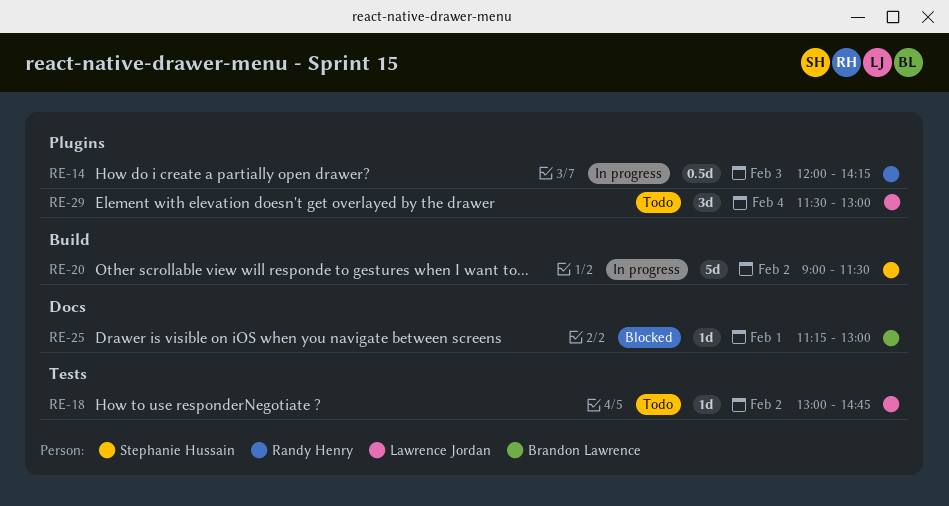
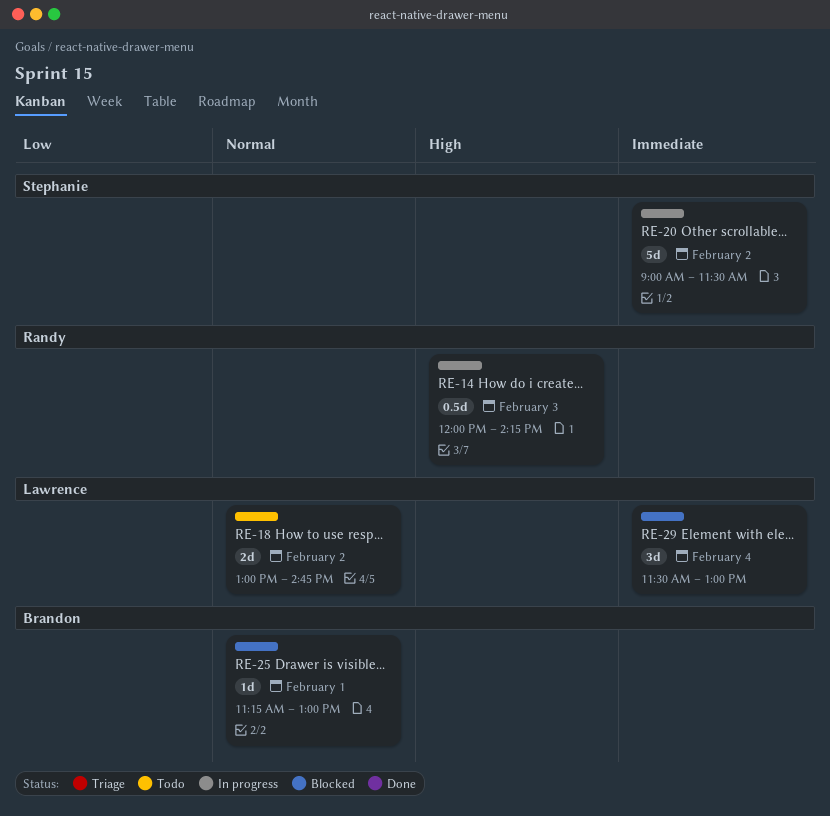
RE-18, estimate: 1d -> 2d
RE-29, status: Todo -> Blocked

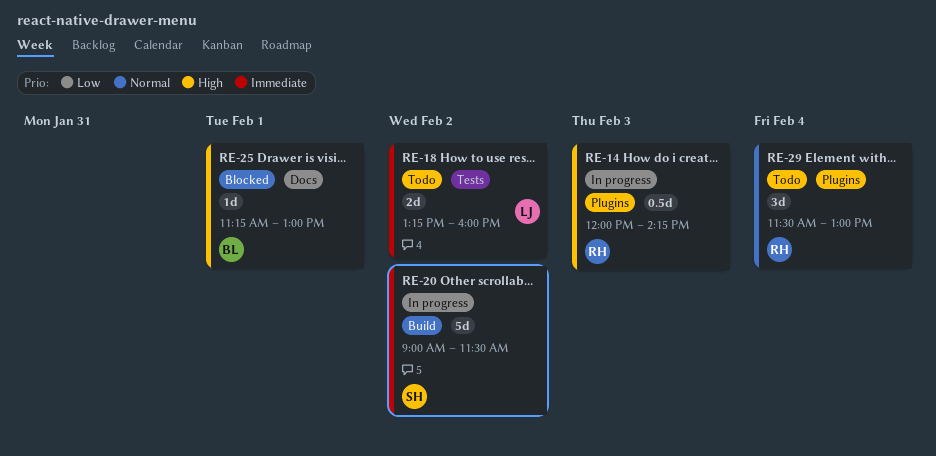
RE-18, priority: Normal -> Immediate
RE-18, begins: 13:00 -> 13:15
RE-18, ends: 14:45 -> 16:00
RE-25, priority: Normal -> High
RE-29, status: Blocked -> Todo
RE-29, owner: Lawrence -> Randy
RE-29, priority: Immediate -> Normal

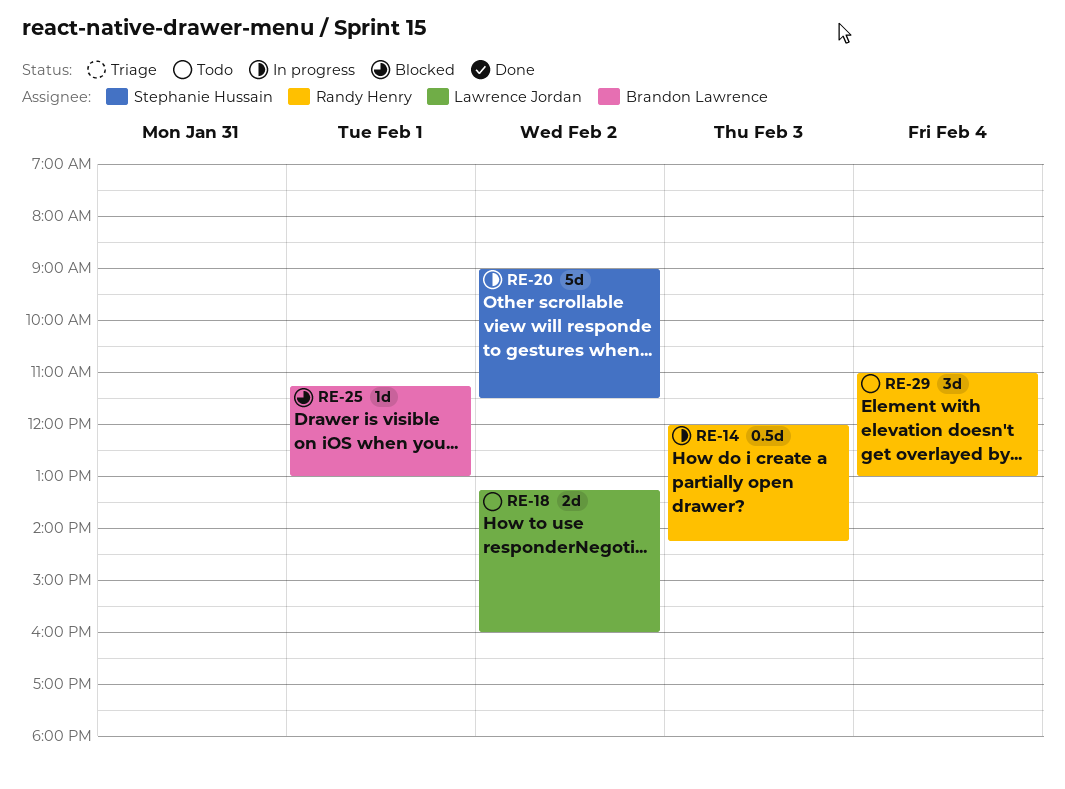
RE-29, begins: 11:30 -> 11:00

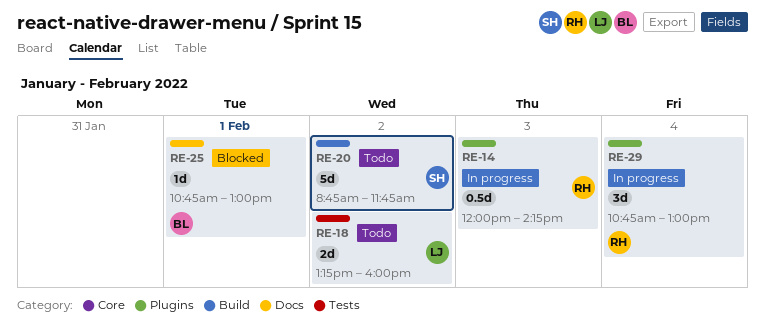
RE-20, status: In progress -> Todo
RE-20, begins: 09:00 -> 08:45
RE-20, ends: 11:30 -> 11:45
RE-25, begins: 11:15 -> 10:45
RE-29, status: Todo -> In progress
RE-29, begins: 11:00 -> 10:45

